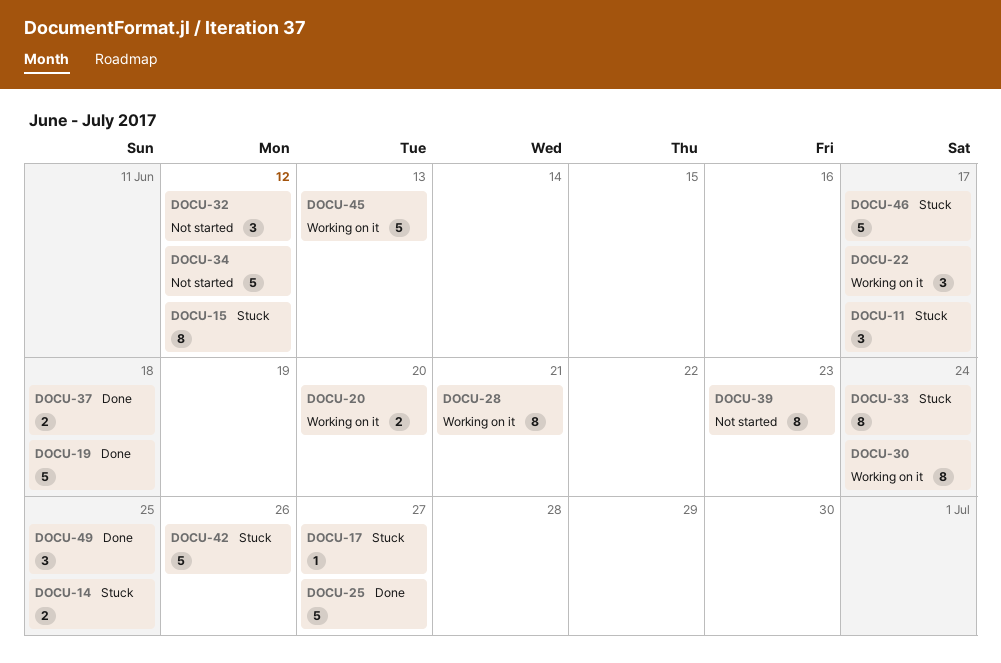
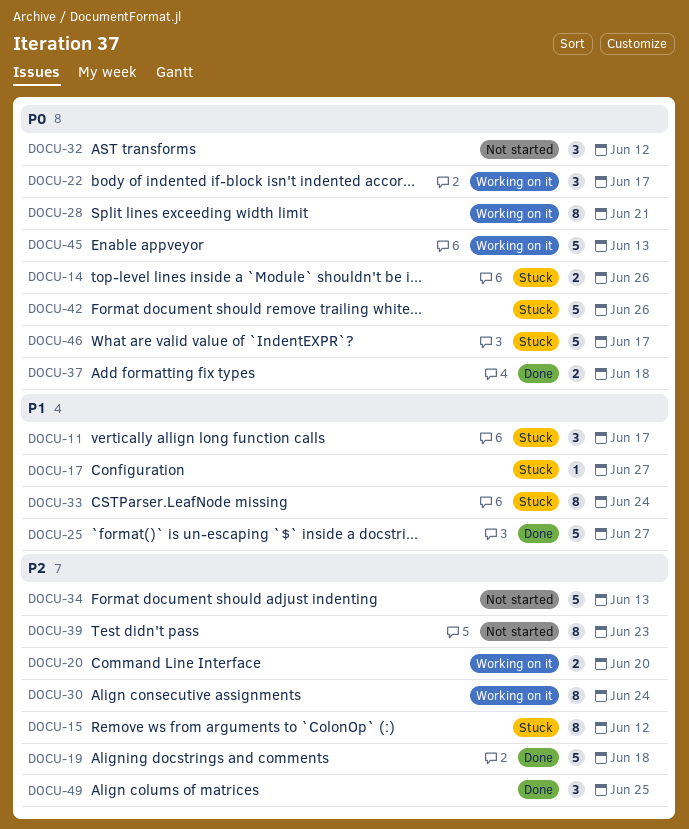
DOCU-14, due: Jun 25 -> Jun 26
DOCU-34, due: Jun 12 -> Jun 13

